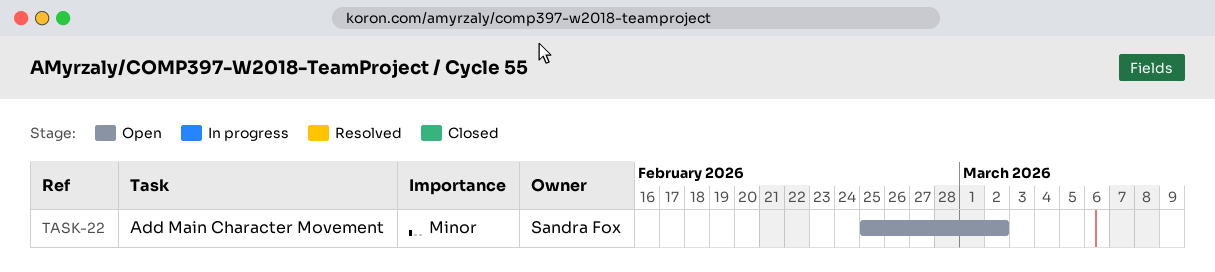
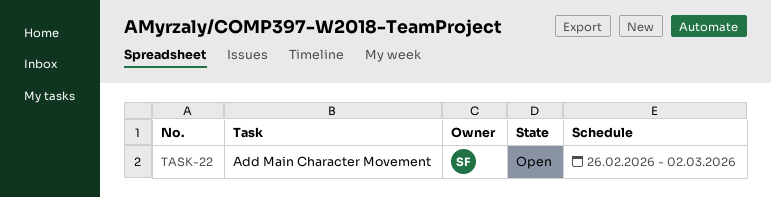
TASK-22, start: Feb 25 -> Feb 26

